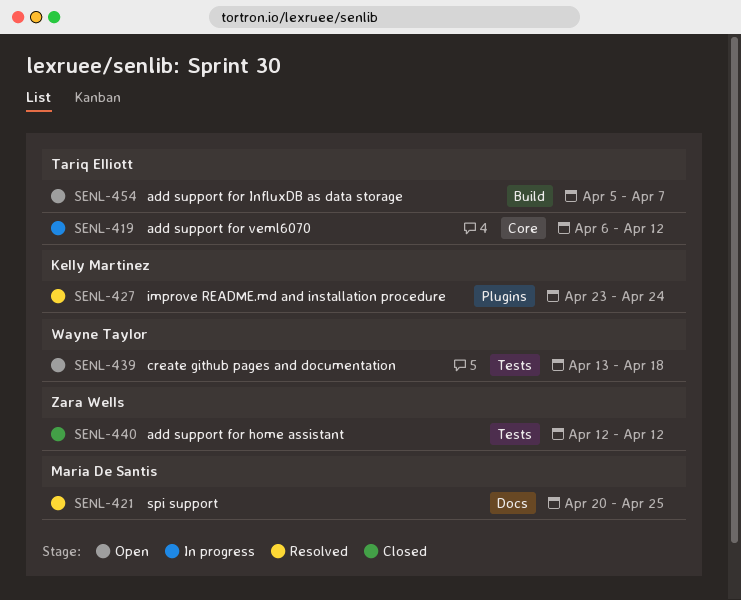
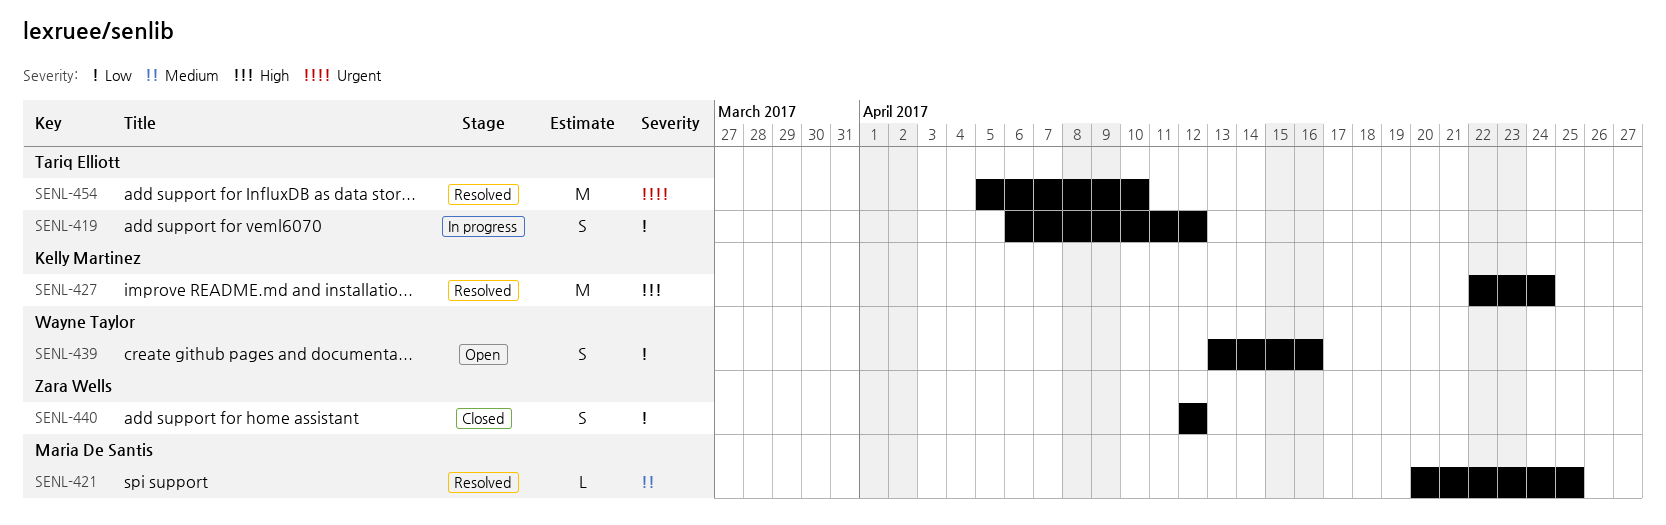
SENL-427, start: Apr 23 -> Apr 22
SENL-439, due: Apr 18 -> Apr 16
SENL-454, status: Open -> Resolved
SENL-454, due: Apr 7 -> Apr 10

